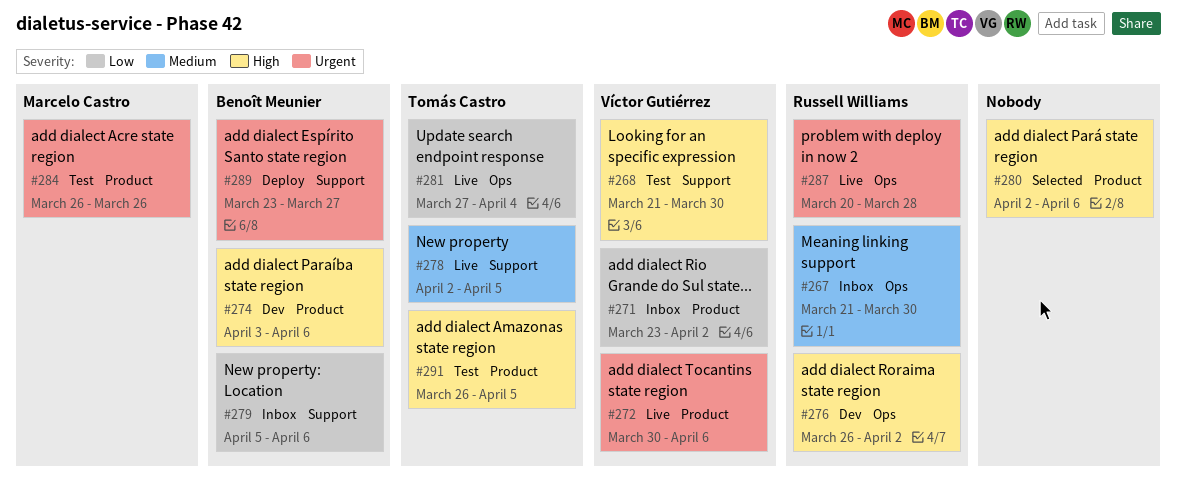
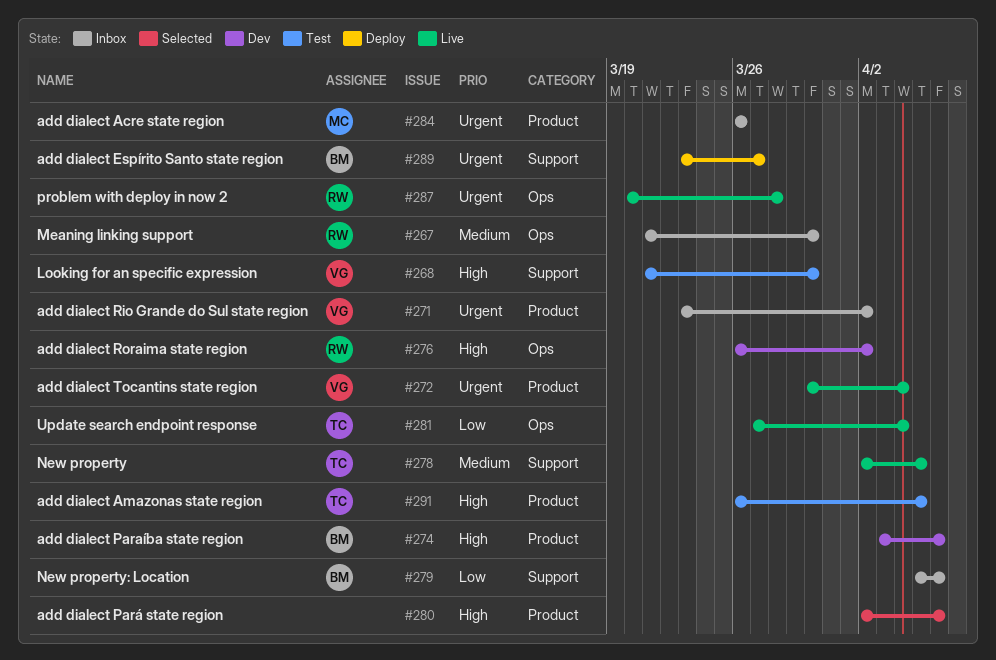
#271, priority: Low -> Urgent
#272, due: Apr 6 -> Apr 4
#284, status: Test -> Inbox

